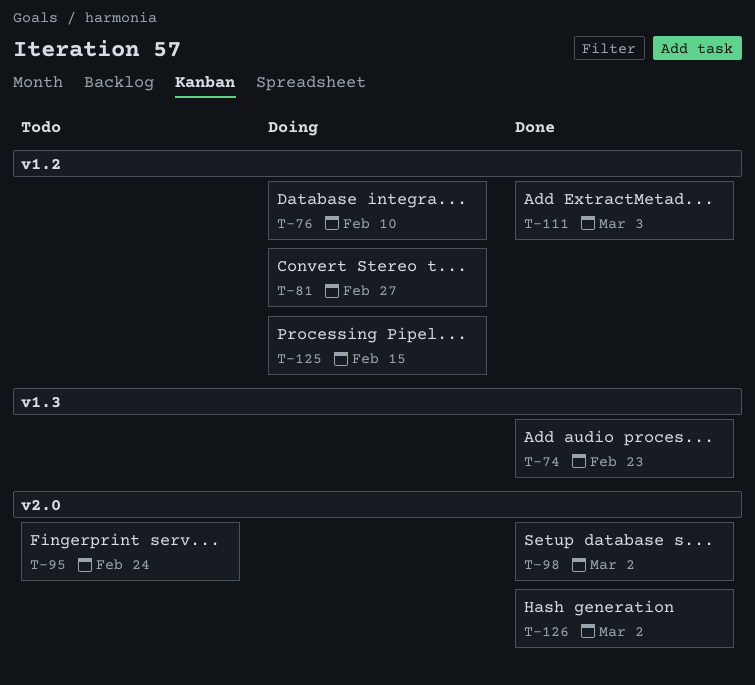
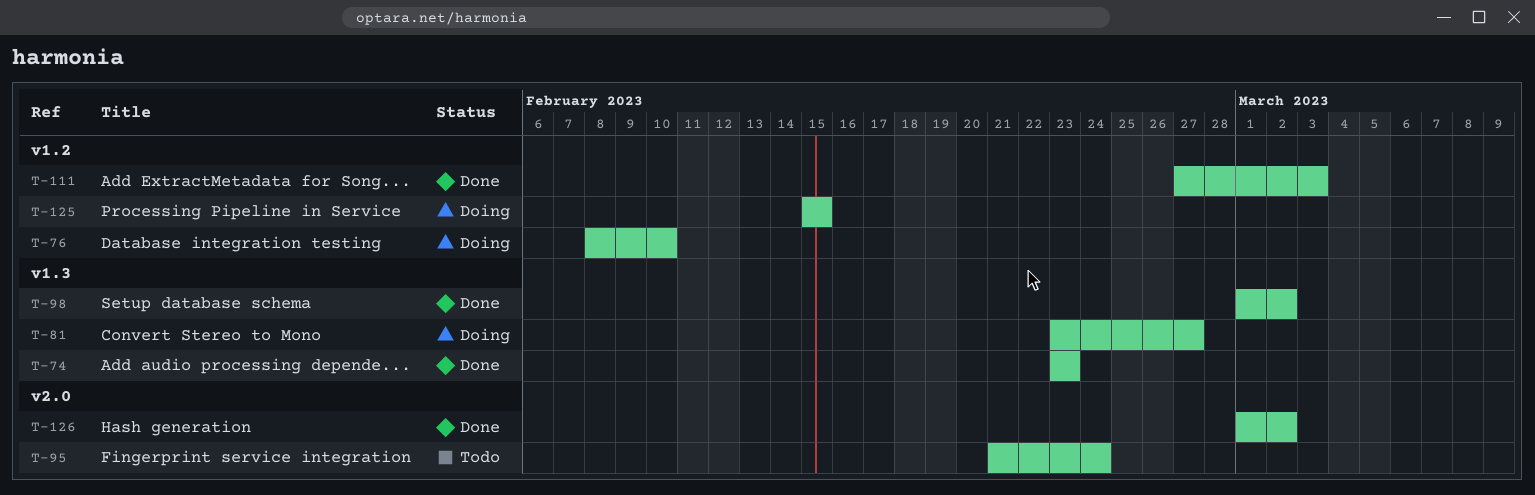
T-81, label: v1.2 -> v1.3
T-98, label: v2.0 -> v1.3

